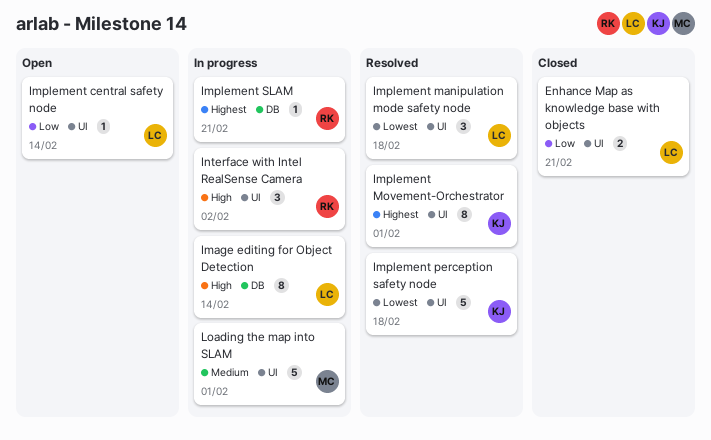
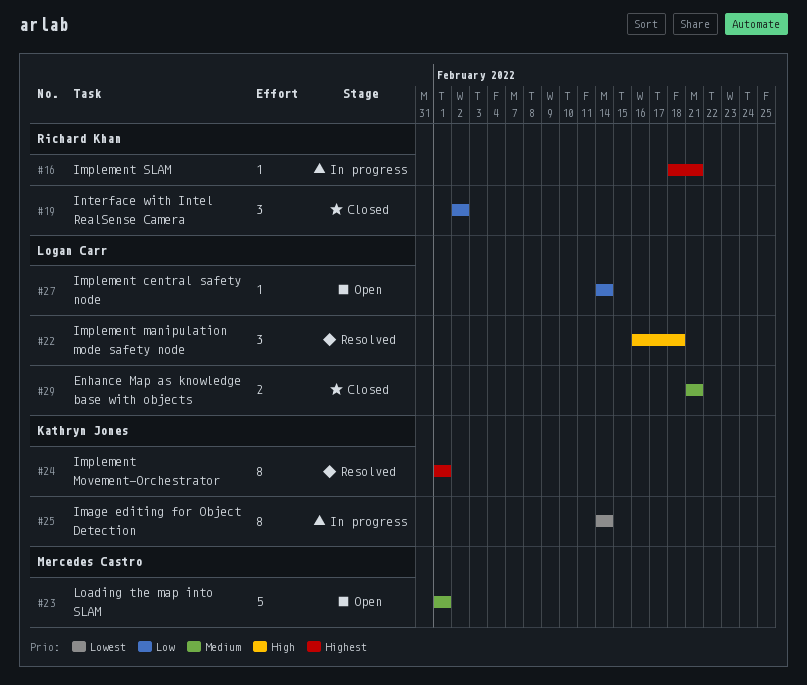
Enhance Map as knowledge base with objects, priority: Low -> Medium
Image editing for Object Detection, owner: Logan Carr -> Kathryn Jones
Image editing for Object Detection, priority: High -> Lowest
Implement manipulation mode safety node, priority: Lowest -> High
Implement perception safety node: present -> none
Interface with Intel RealSense Camera, status: In progress -> Closed
Interface with Intel RealSense Camera, priority: High -> Low
Loading the map into SLAM, status: In progress -> Open

